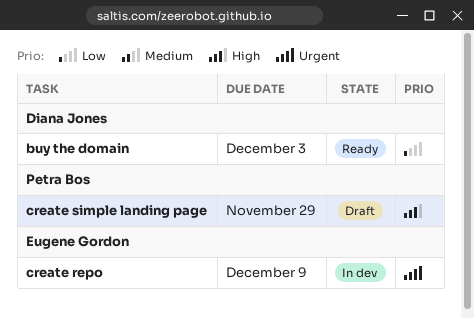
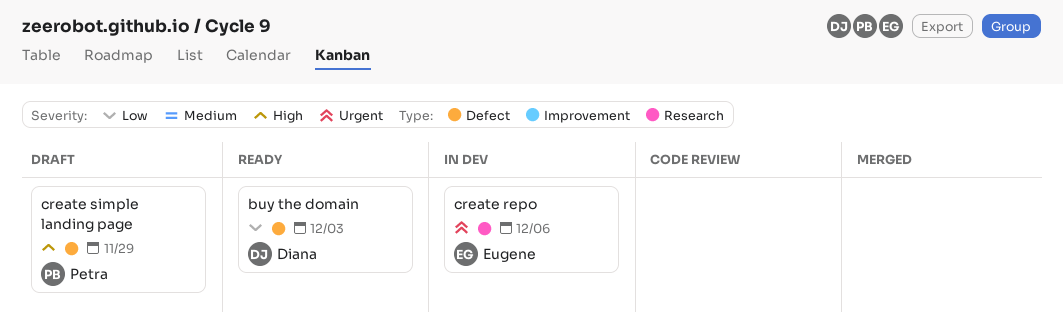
create repo, due: Dec 9 -> Dec 6

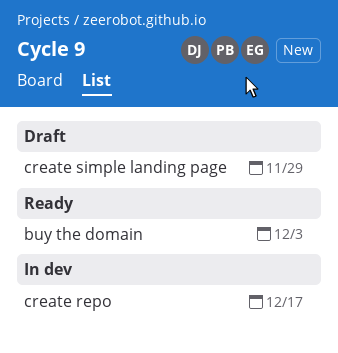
create repo, due: Dec 6 -> Dec 17

